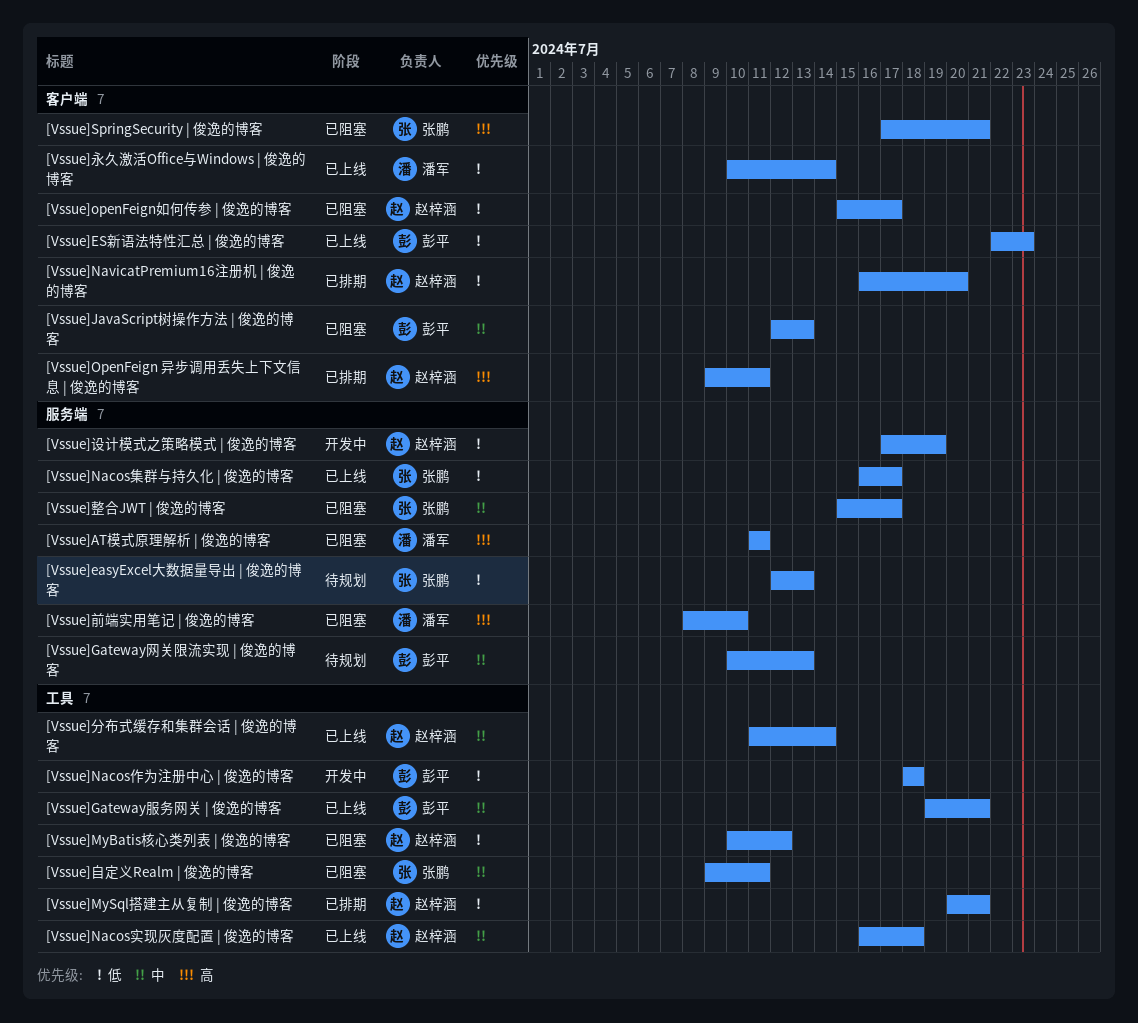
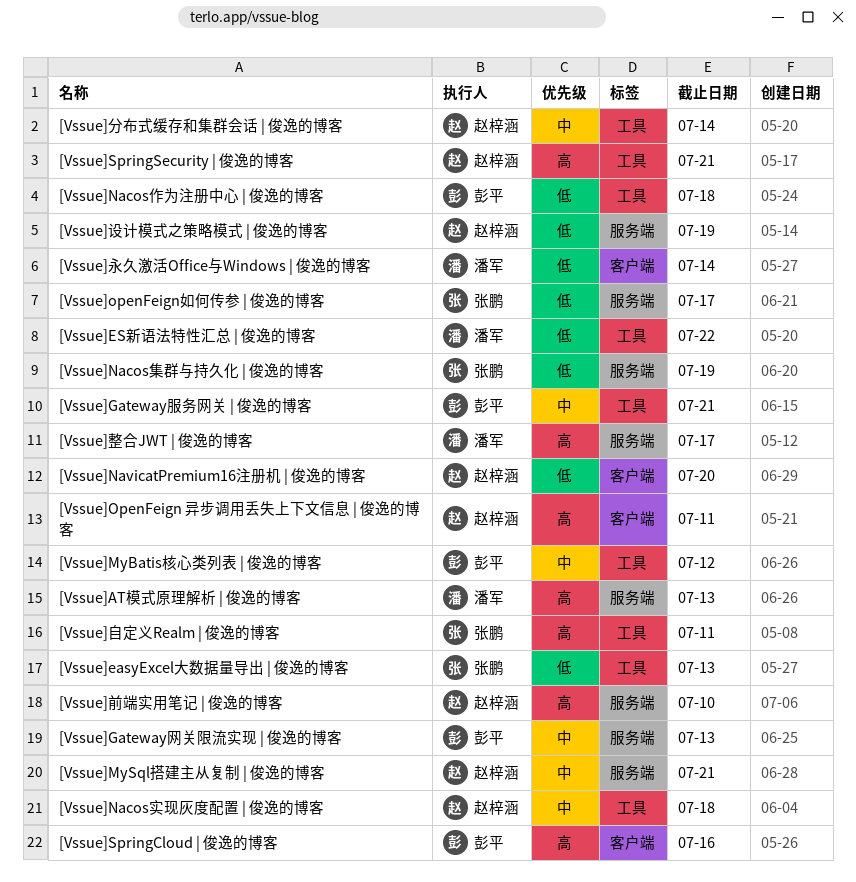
[Vssue]AT模式原理解析 | 俊逸的博客, due: Jul 11 -> Jul 13
[Vssue]easyExcel大数据量导出 | 俊逸的博客, label: 服务端 -> 工具
[Vssue]ES新语法特性汇总 | 俊逸的博客, owner: 彭平 -> 潘军
[Vssue]ES新语法特性汇总 | 俊逸的博客, label: 客户端 -> 工具
[Vssue]ES新语法特性汇总 | 俊逸的博客, due: Jul 23 -> Jul 22
[Vssue]JavaScript树操作方法 | 俊逸的博客: present -> none
[Vssue]MyBatis核心类列表 | 俊逸的博客, owner: 赵梓涵 -> 彭平
[Vssue]MyBatis核心类列表 | 俊逸的博客, priority: 低 -> 中
[Vssue]MySql搭建主从复制 | 俊逸的博客, priority: 低 -> 中
[Vssue]MySql搭建主从复制 | 俊逸的博客, label: 工具 -> 服务端
[Vssue]Nacos集群与持久化 | 俊逸的博客, due: Jul 17 -> Jul 19
[Vssue]openFeign如何传参 | 俊逸的博客, owner: 赵梓涵 -> 张鹏
[Vssue]openFeign如何传参 | 俊逸的博客, label: 客户端 -> 服务端
[Vssue]SpringCloud | 俊逸的博客: none -> present
[Vssue]SpringSecurity | 俊逸的博客, owner: 张鹏 -> 赵梓涵
[Vssue]SpringSecurity | 俊逸的博客, label: 客户端 -> 工具
[Vssue]前端实用笔记 | 俊逸的博客, owner: 潘军 -> 赵梓涵
[Vssue]整合JWT | 俊逸的博客, owner: 张鹏 -> 潘军
[Vssue]整合JWT | 俊逸的博客, priority: 中 -> 高
[Vssue]自定义Realm | 俊逸的博客, priority: 中 -> 高

